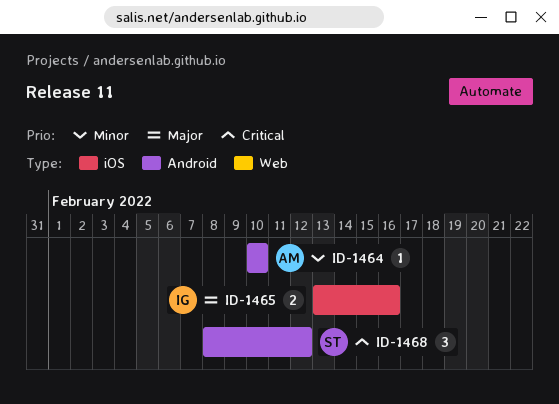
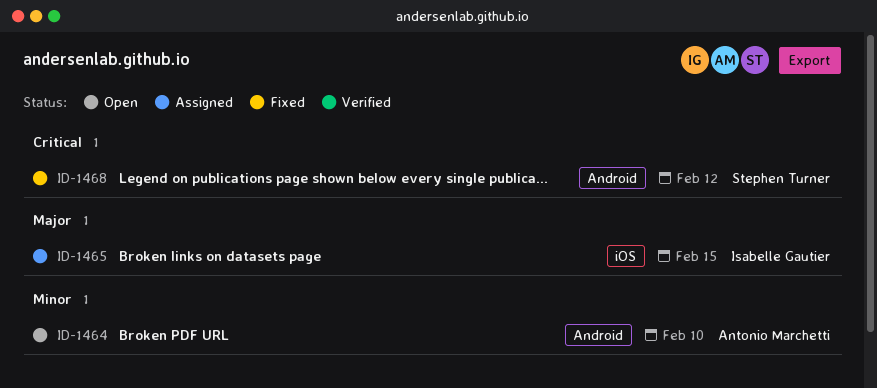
ID-1465, due: Feb 16 -> Feb 15

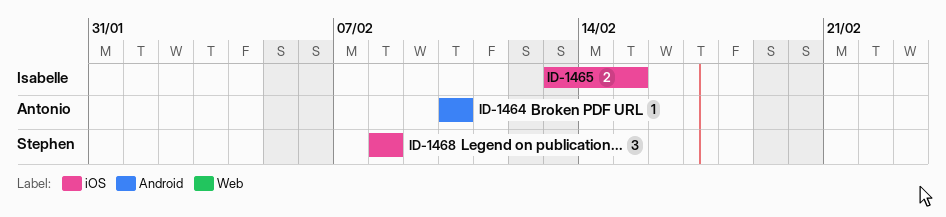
ID-1468, label: Android -> iOS
ID-1468, due: Feb 12 -> Feb 8

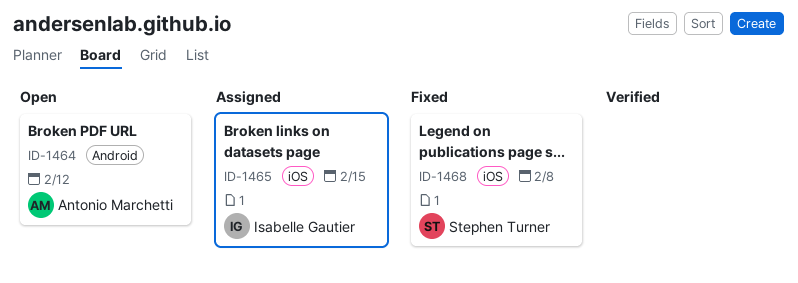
ID-1464, due: Feb 10 -> Feb 12

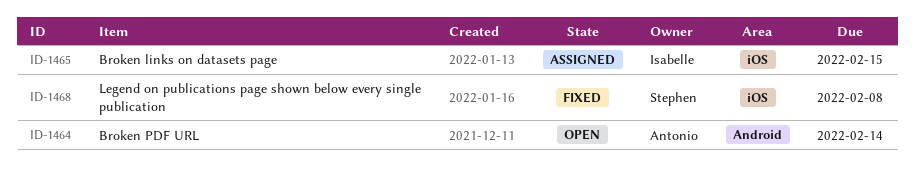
ID-1464, due: Feb 12 -> Feb 14

